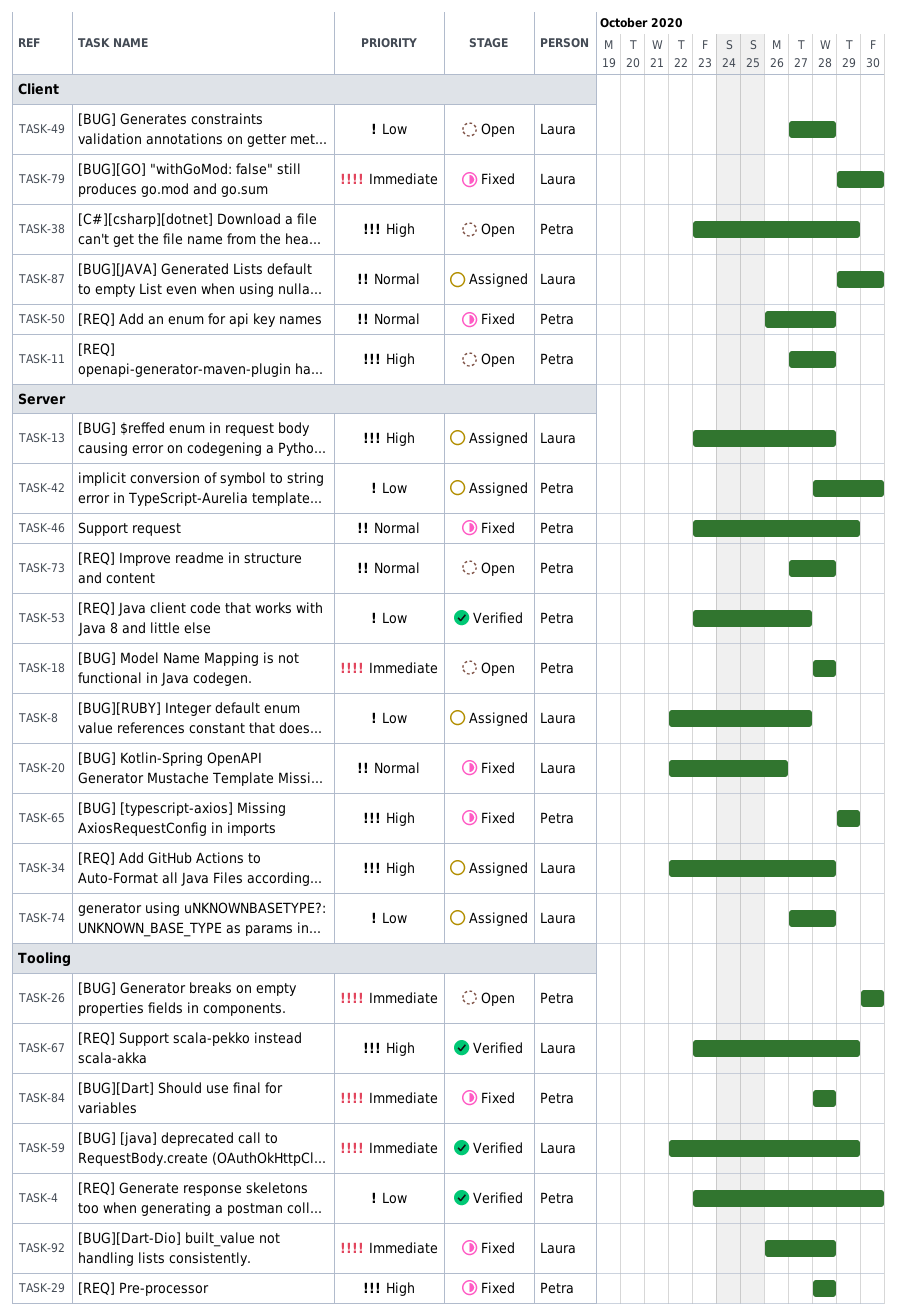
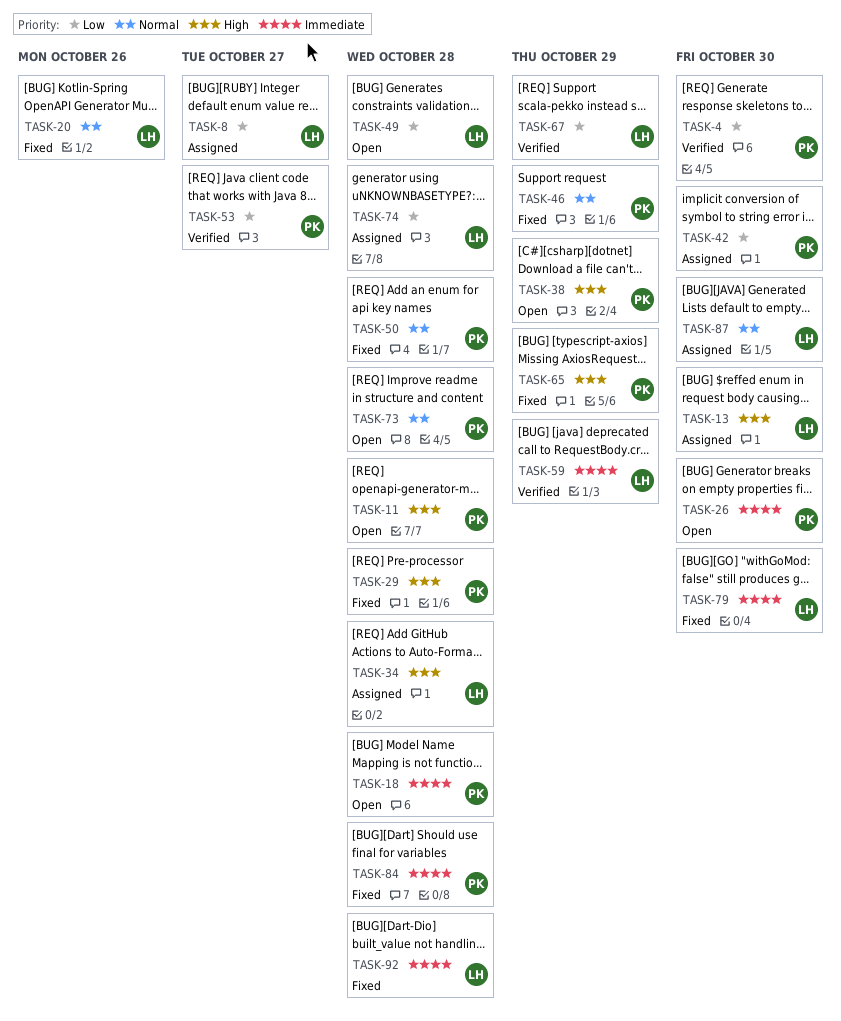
TASK-13, due: Oct 28 -> Oct 30
TASK-67, priority: High -> Low

